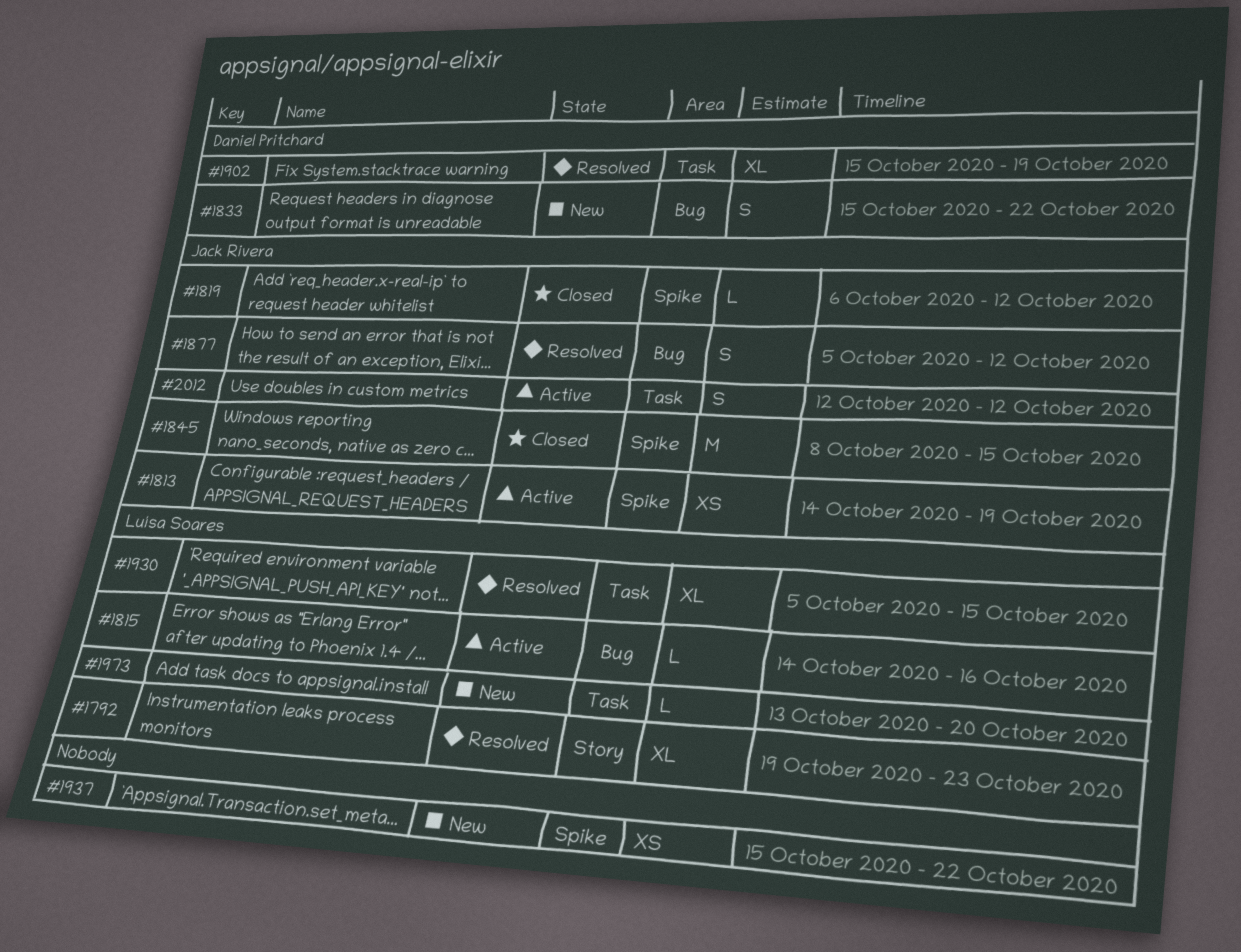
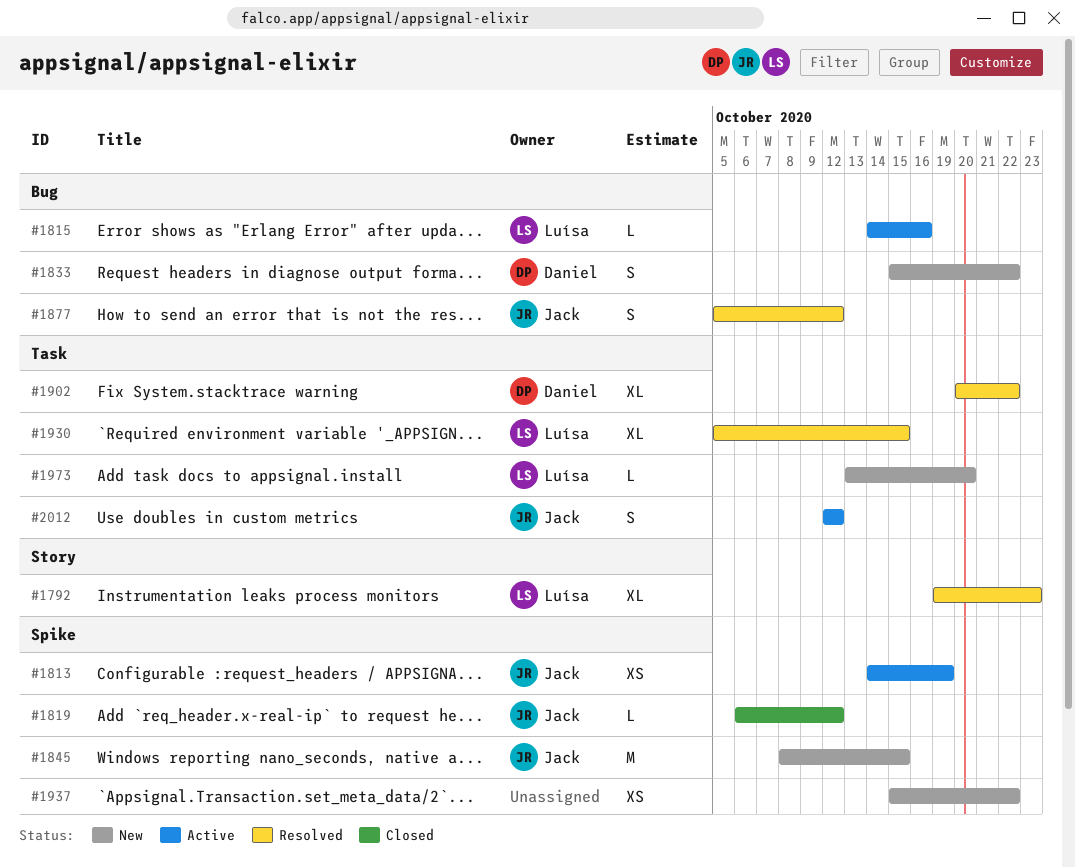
#1845, status: Closed -> New
#1902, start: Oct 15 -> Oct 20
#1902, due: Oct 19 -> Oct 22

